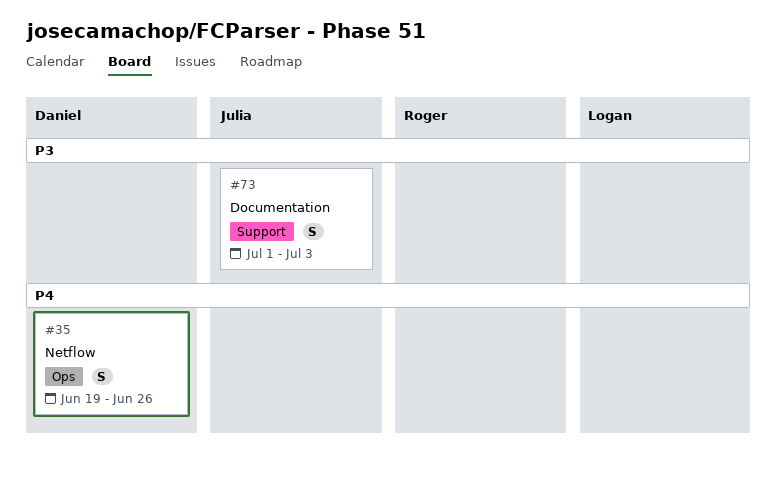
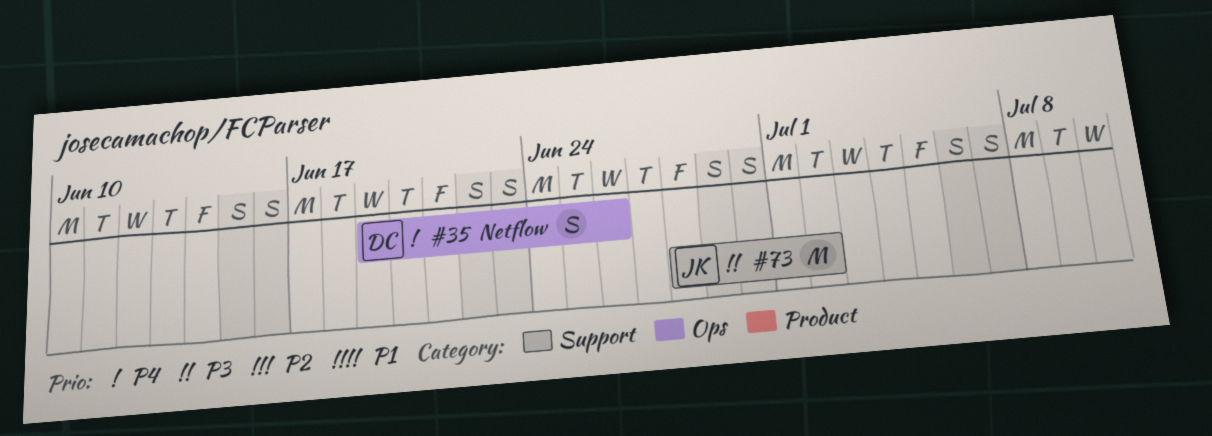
#73, estimate: S -> M
#73, start: Jul 1 -> Jun 28
#73, due: Jul 3 -> Jul 2

